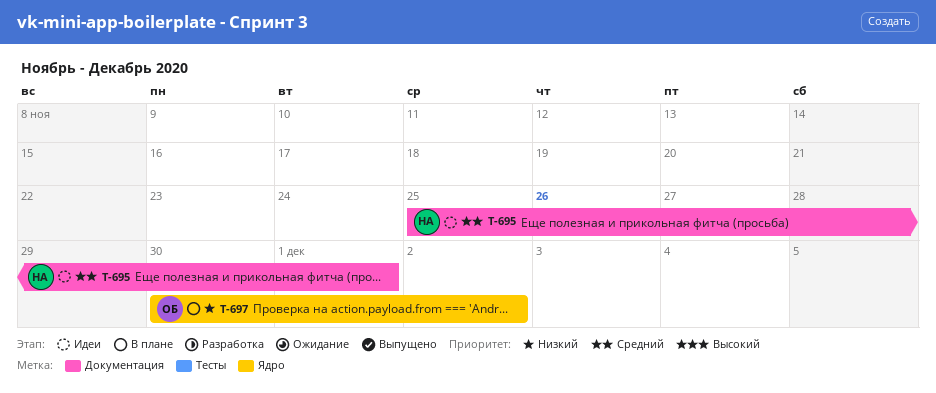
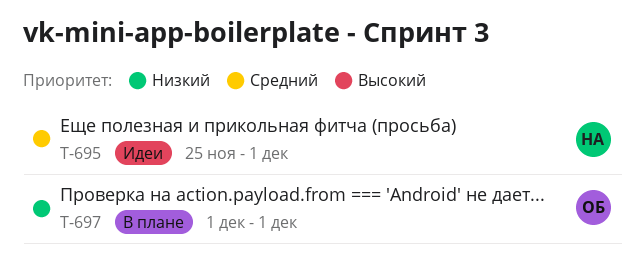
T-697, start: Nov 30 -> Dec 1
T-697, due: Dec 2 -> Dec 1

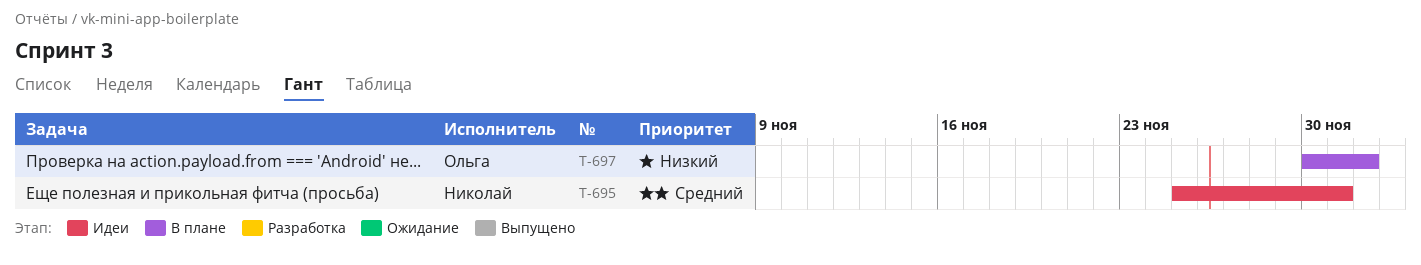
T-697, start: Dec 1 -> Nov 30
T-697, due: Dec 1 -> Dec 2

